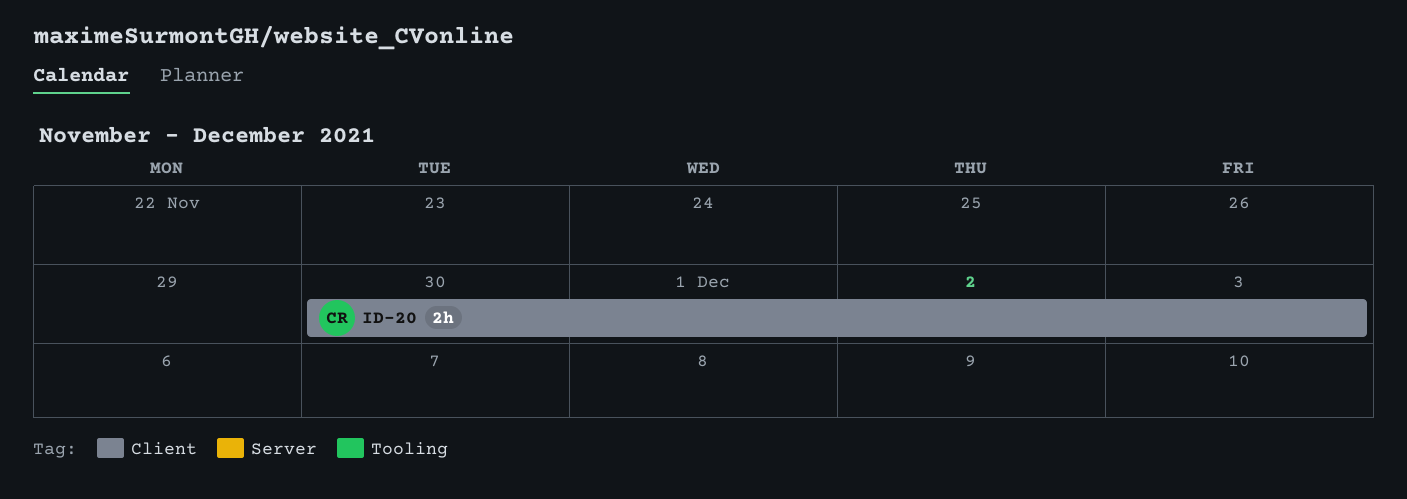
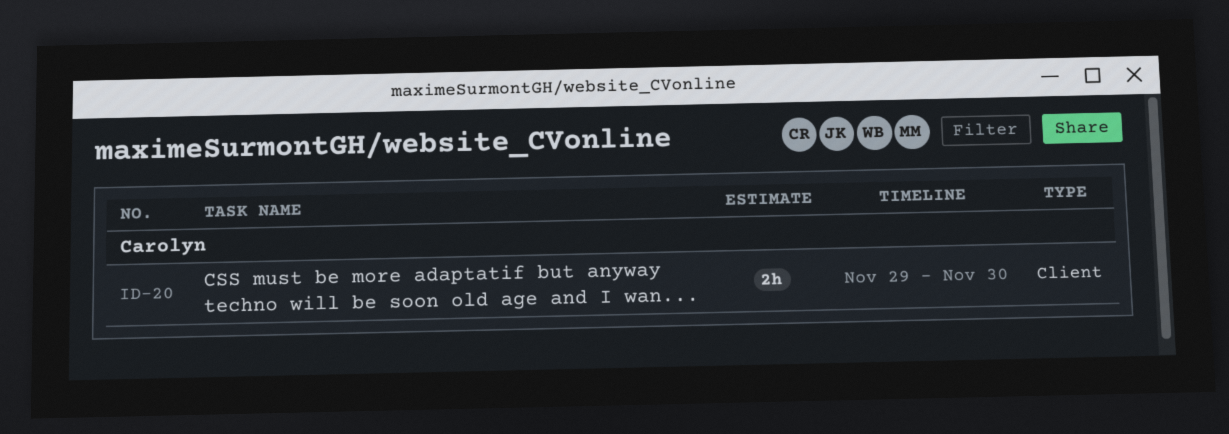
ID-20, start: Nov 30 -> Nov 29
ID-20, due: Dec 3 -> Nov 30

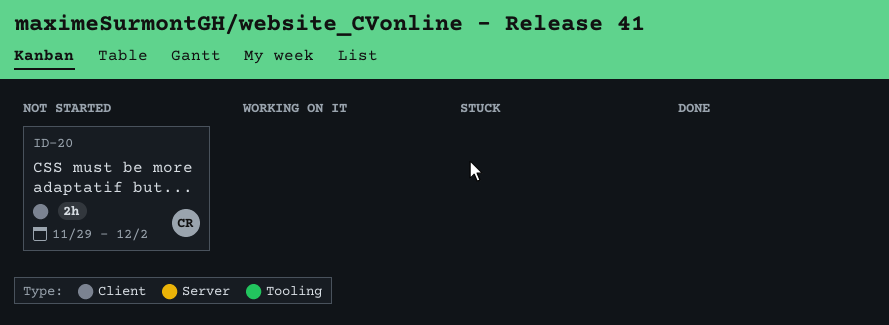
ID-20, due: Nov 30 -> Dec 2

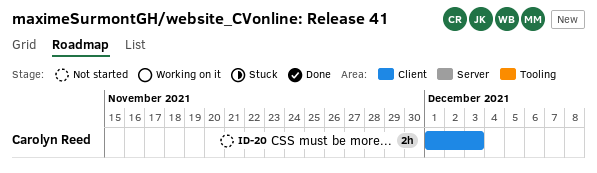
ID-20, start: Nov 29 -> Dec 1
ID-20, due: Dec 2 -> Dec 3

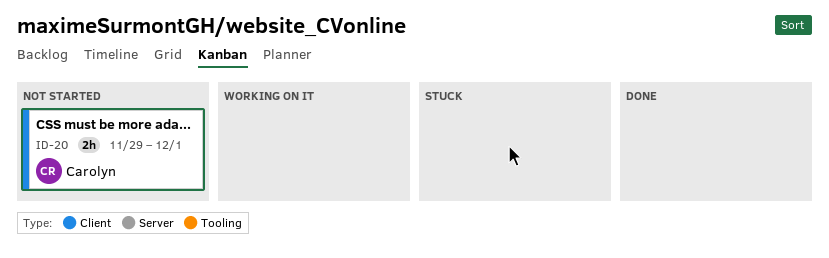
ID-20, start: Dec 1 -> Nov 29
ID-20, due: Dec 3 -> Dec 1

